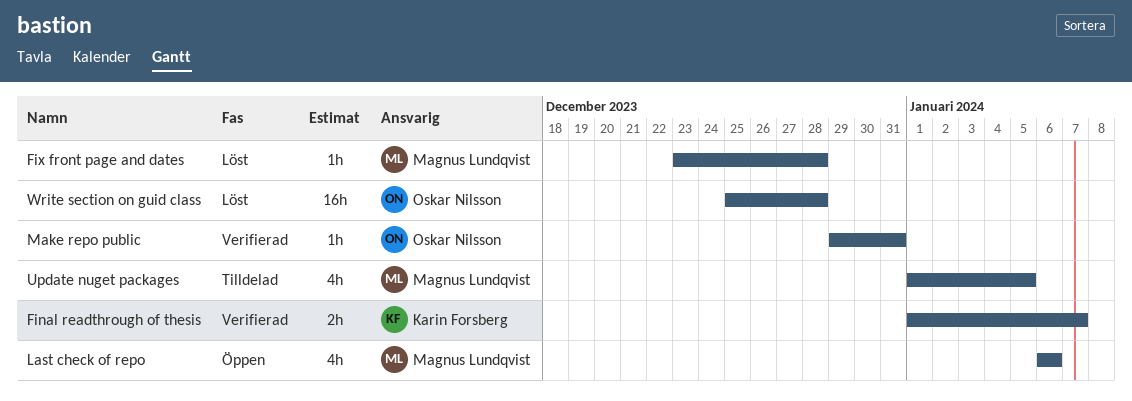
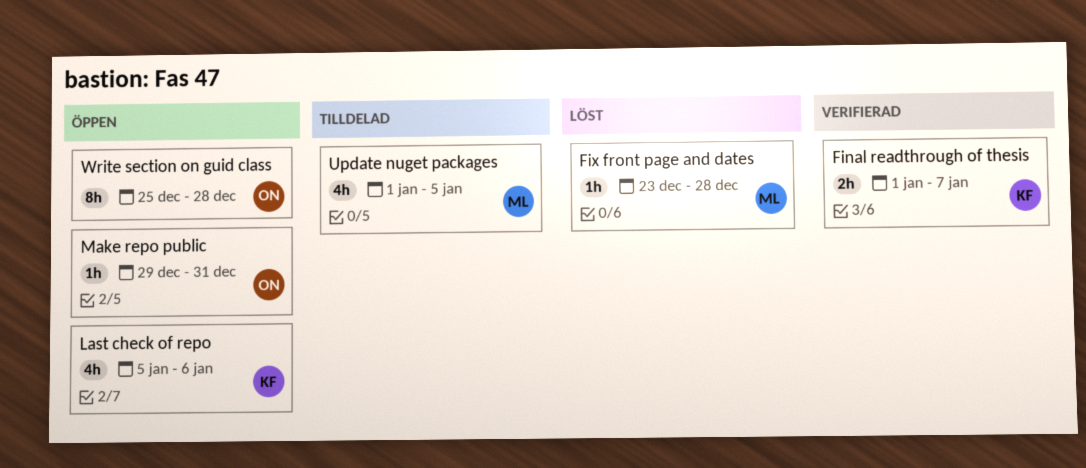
Last check of repo, owner: Magnus Lundqvist -> Karin Forsberg
Last check of repo, start: Jan 6 -> Jan 5
Make repo public, status: Verifierad -> Öppen
Write section on guid class, status: Löst -> Öppen
Write section on guid class, estimate: 16h -> 8h

